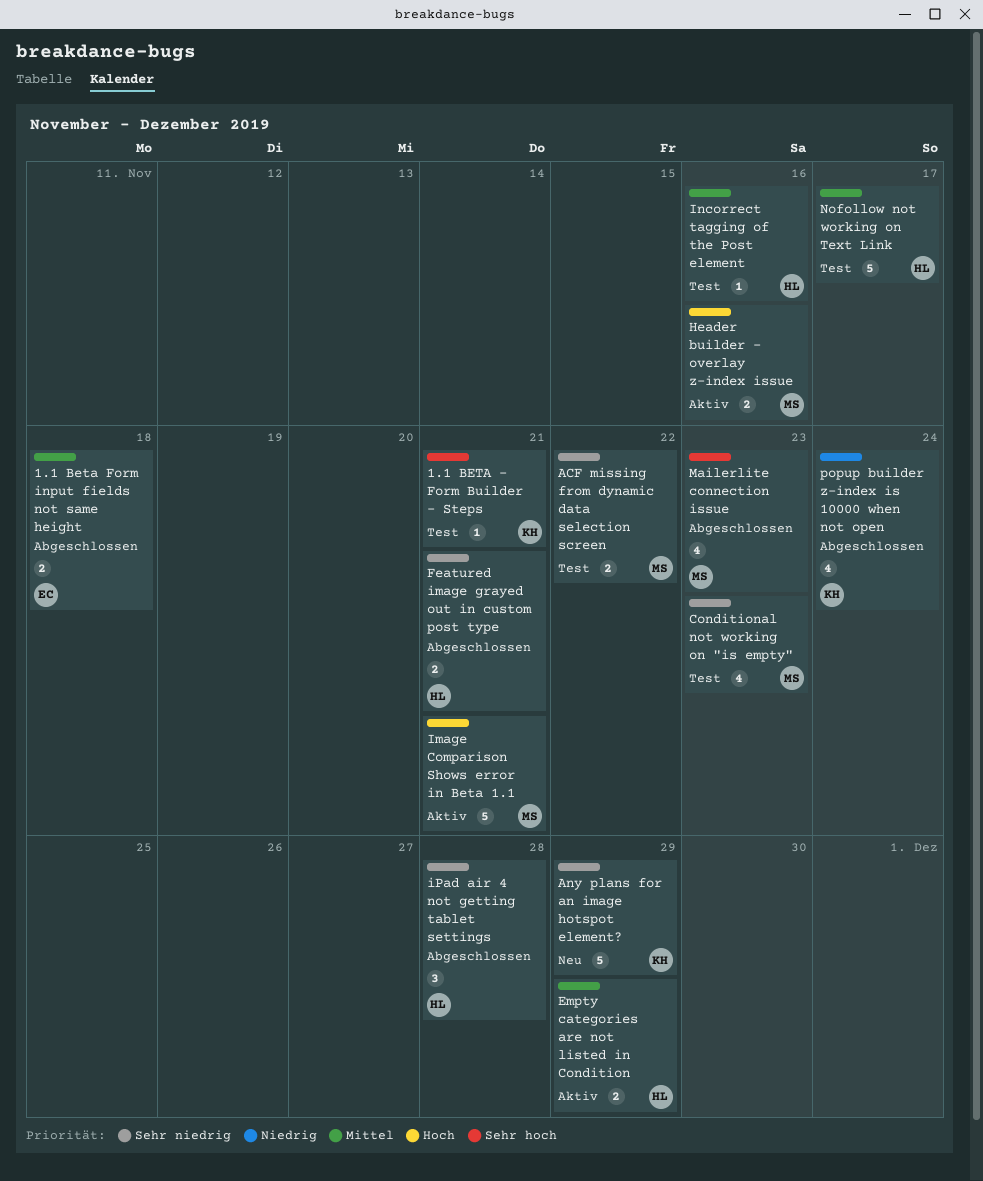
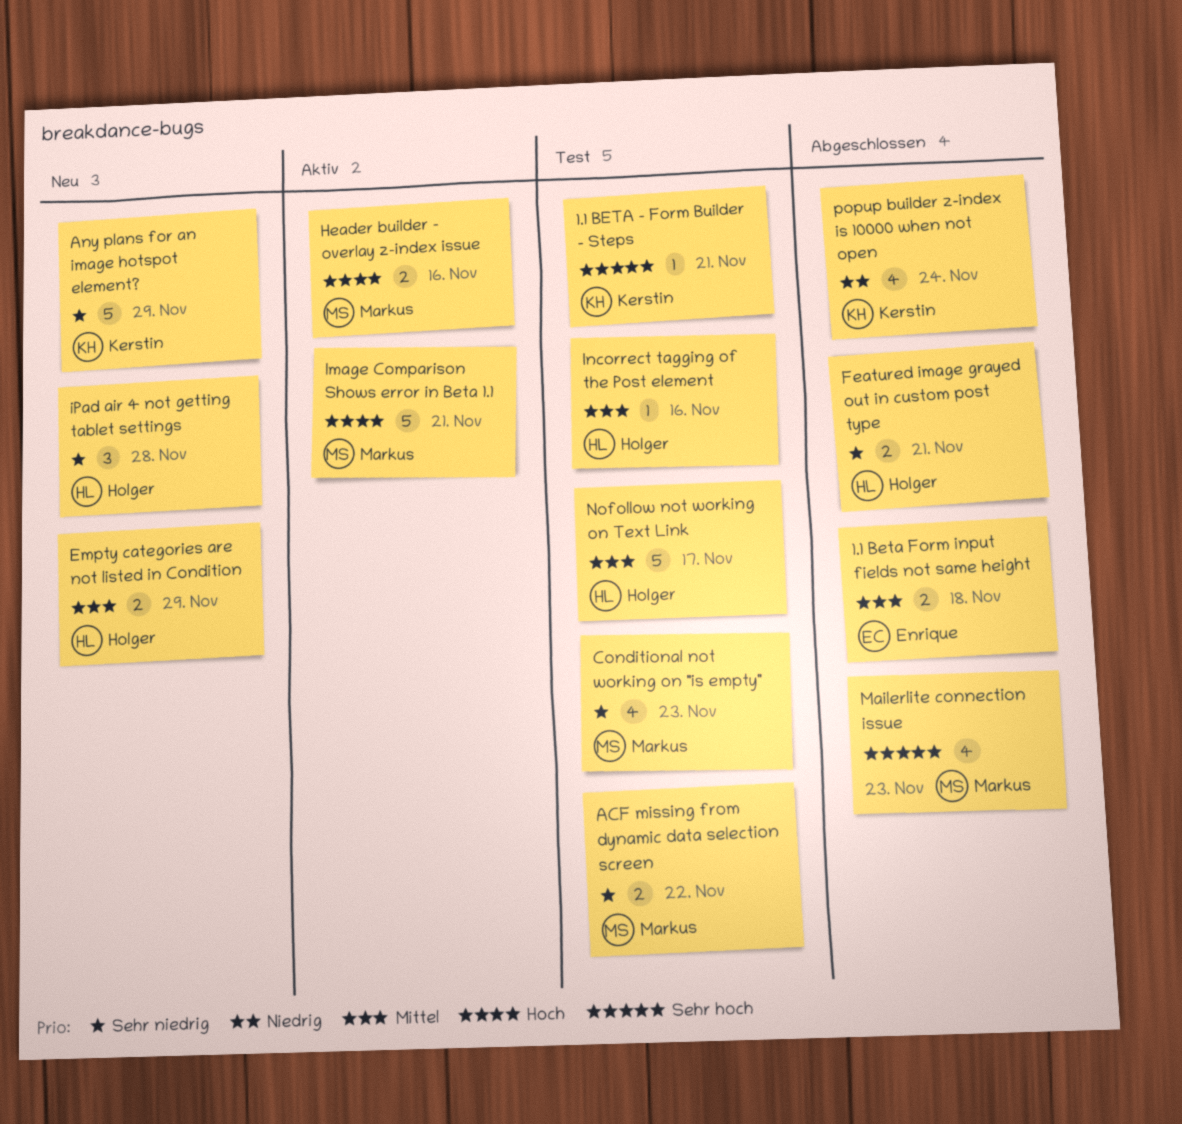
Empty categories are not listed in Condition, status: Aktiv -> Neu
iPad air 4 not getting tablet settings, status: Abgeschlossen -> Neu

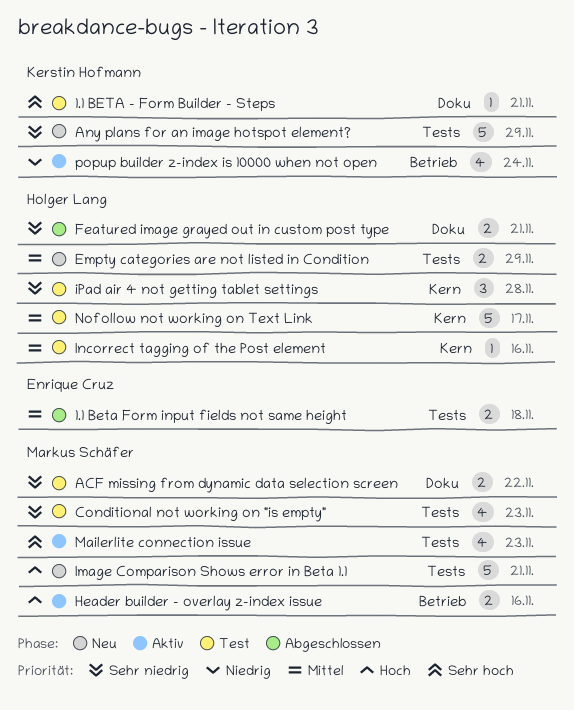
Image Comparison Shows error in Beta 1.1, status: Aktiv -> Neu
iPad air 4 not getting tablet settings, status: Neu -> Test
Mailerlite connection issue, status: Abgeschlossen -> Aktiv
popup builder z-index is 10000 when not open, status: Abgeschlossen -> Aktiv

